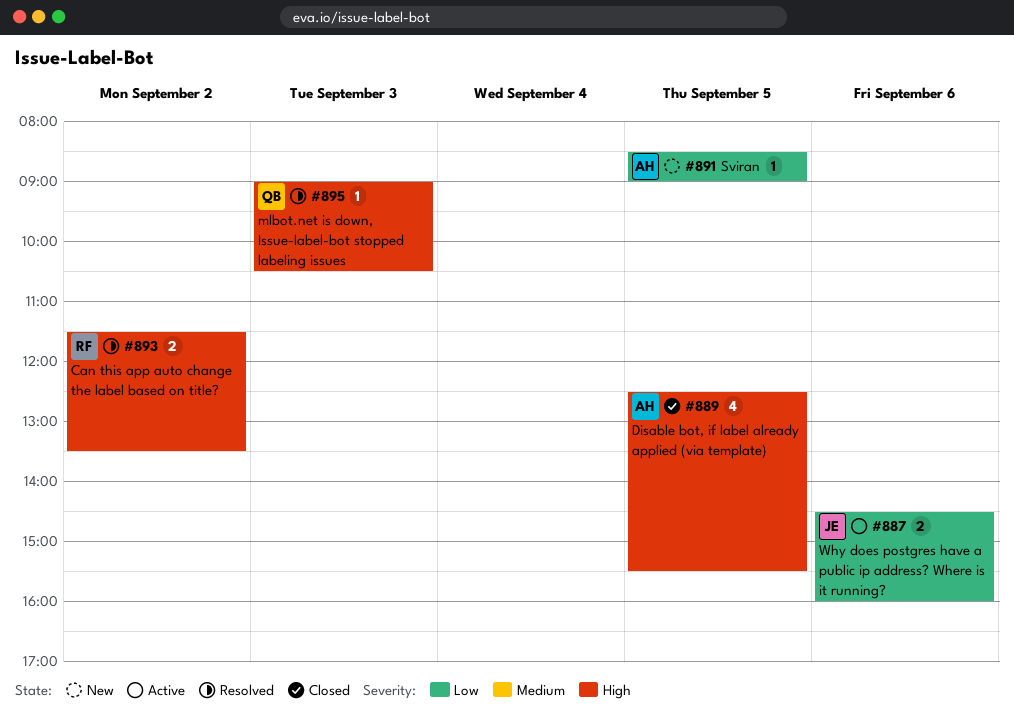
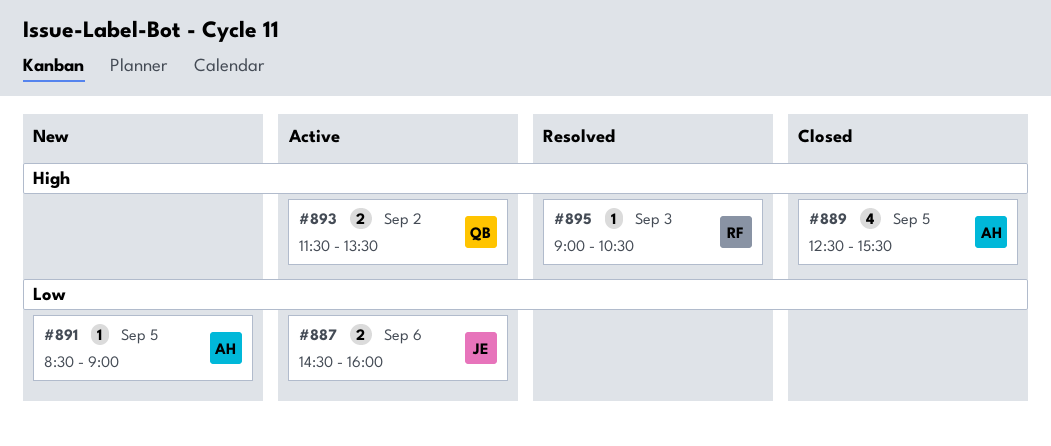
#893, status: Resolved -> Active
#893, owner: RF -> QB
#895, owner: QB -> RF

